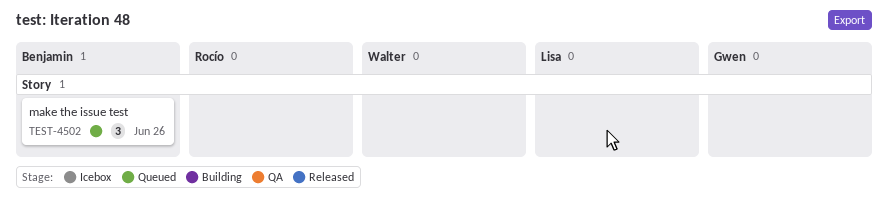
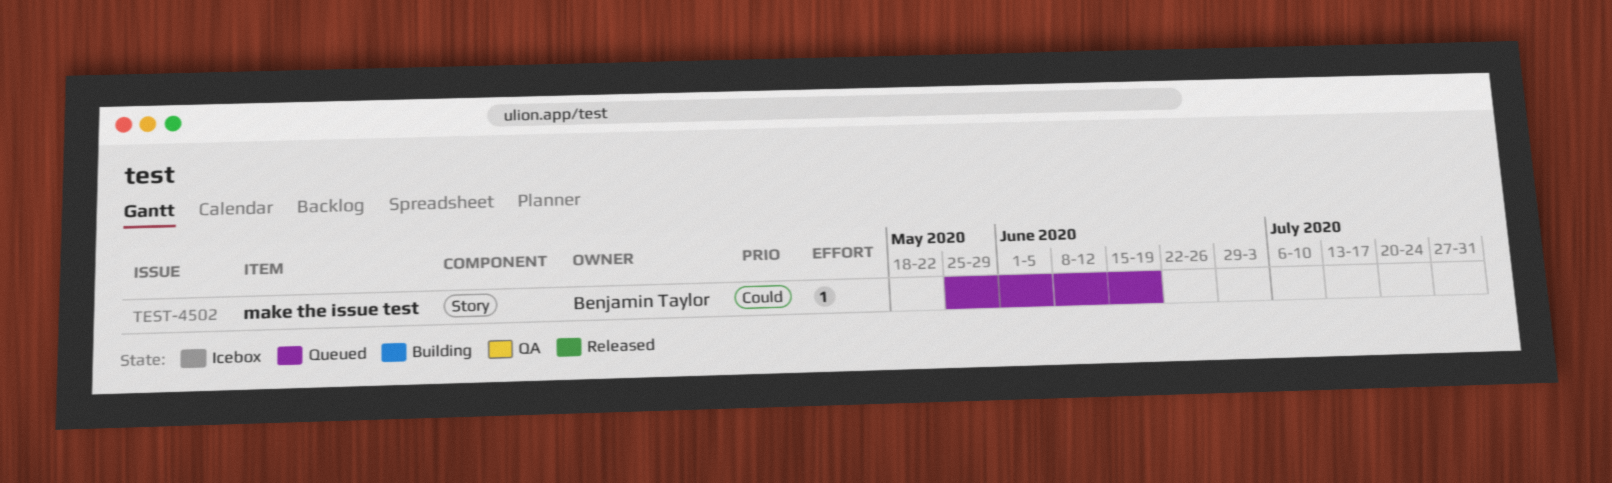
TEST-4502, estimate: 3 -> 1
TEST-4502, due: Jun 26 -> Jun 19

